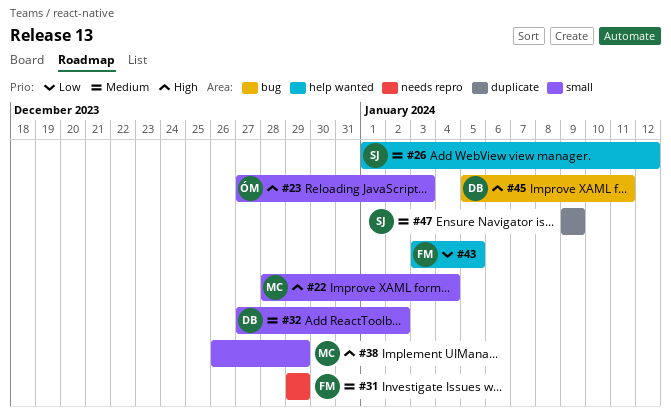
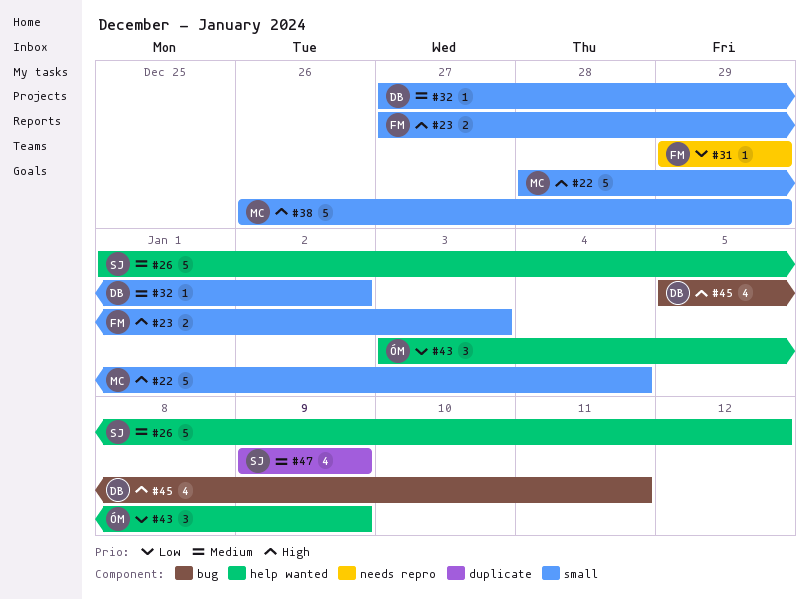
#23, owner: ÓM -> FM
#31, priority: Medium -> Low
#43, owner: FM -> ÓM
#43, due: Jan 5 -> Jan 9

